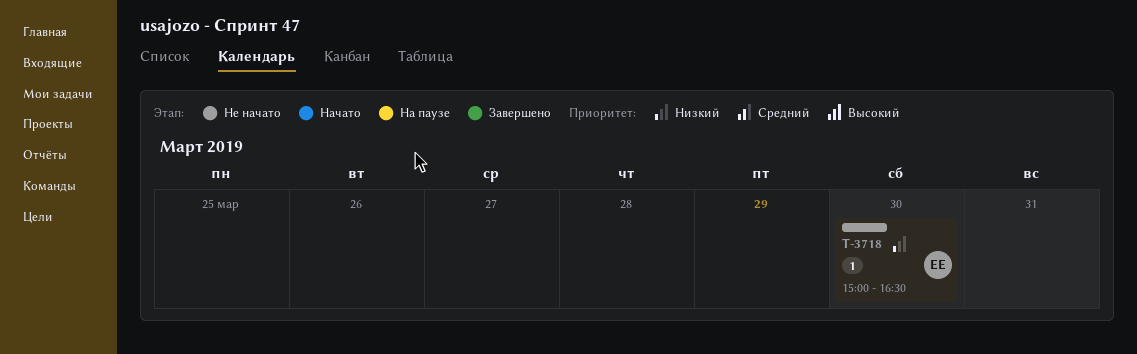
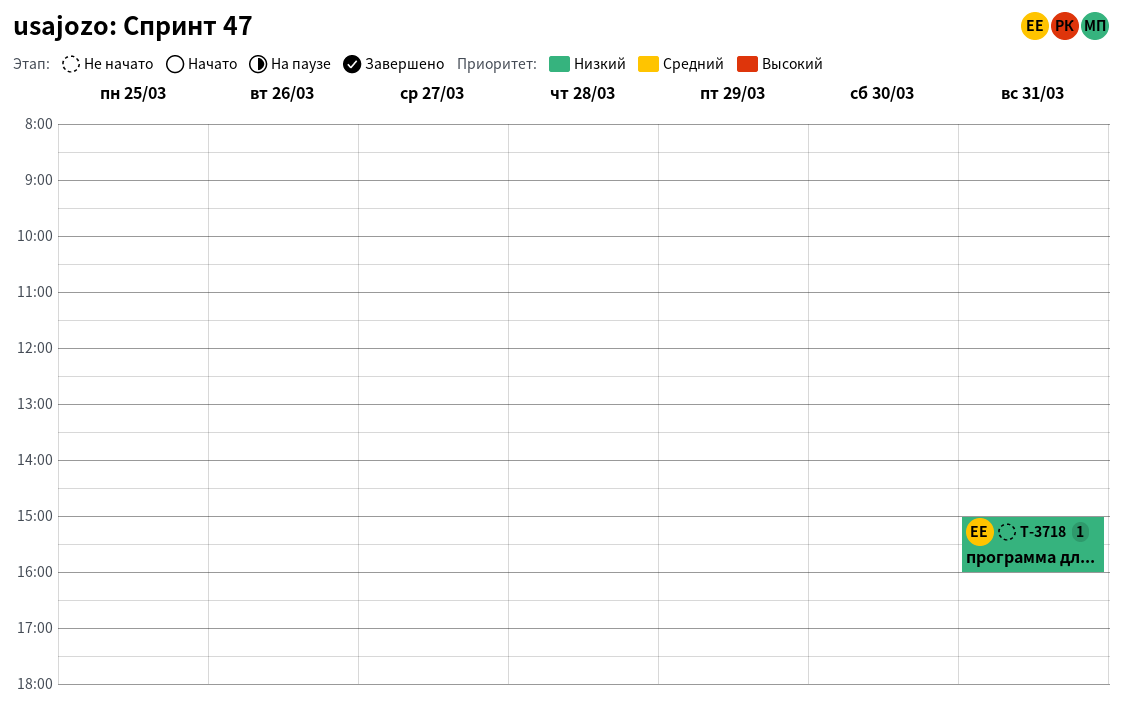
T-3718, day: Mar 30 -> Mar 31
T-3718, ends: 16:30 -> 16:00

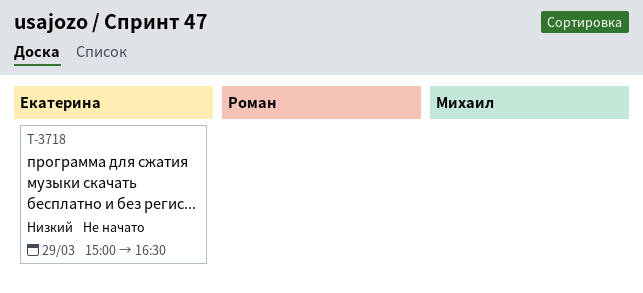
T-3718, day: Mar 31 -> Mar 29
T-3718, ends: 16:00 -> 16:30

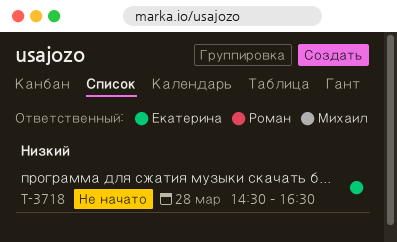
T-3718, day: Mar 29 -> Mar 28
T-3718, begins: 15:00 -> 14:30

